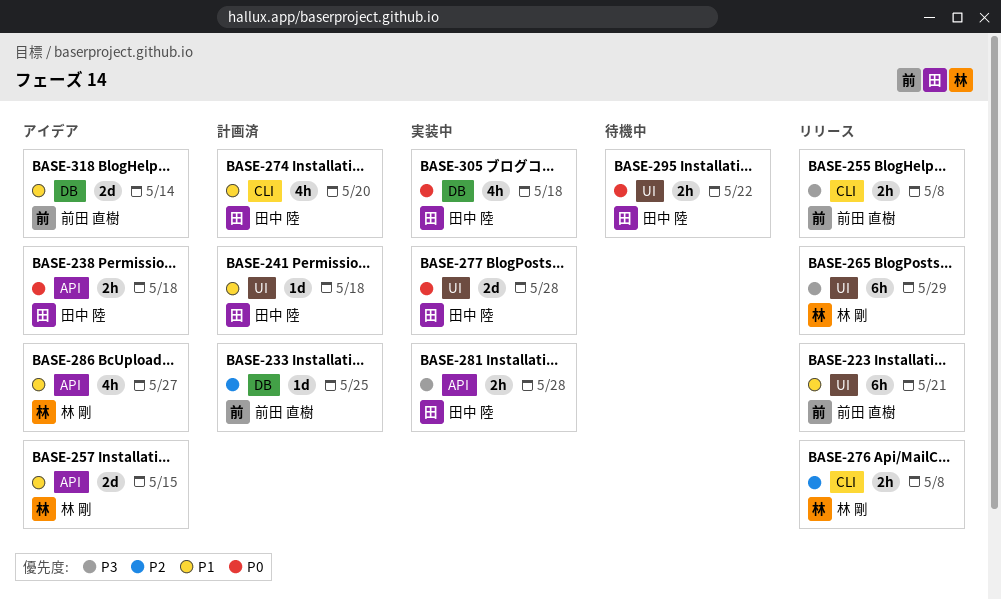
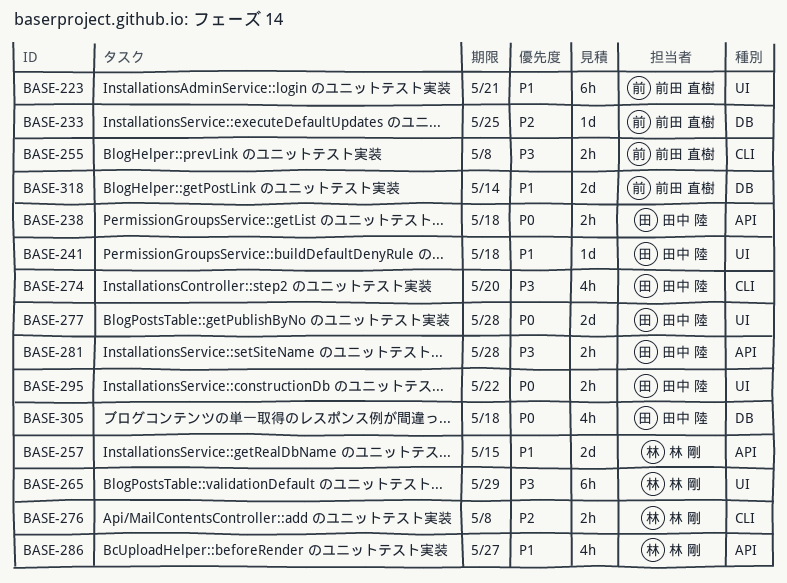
BASE-274, priority: P1 -> P3

